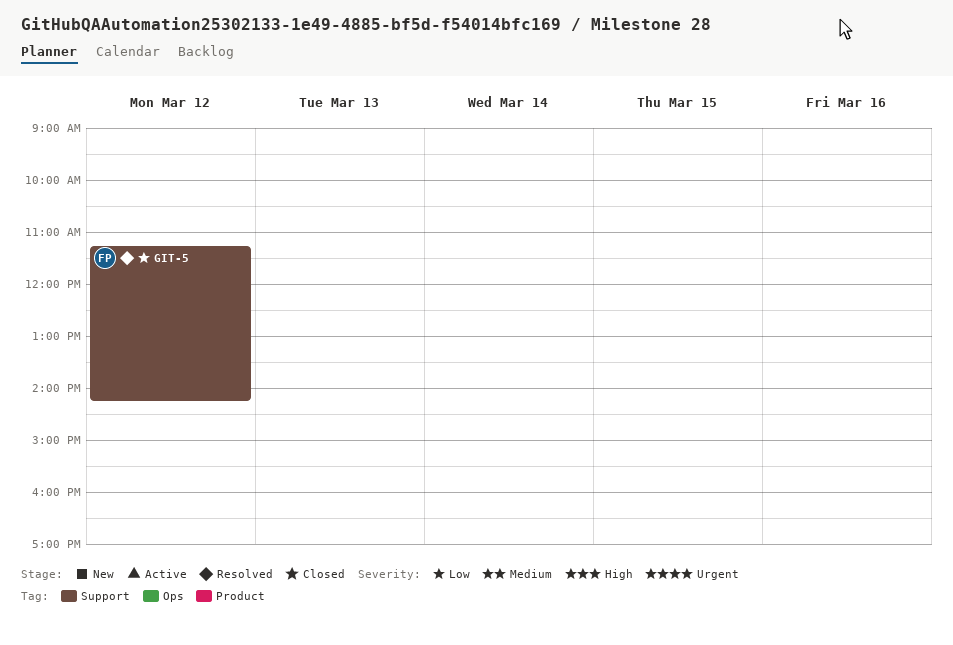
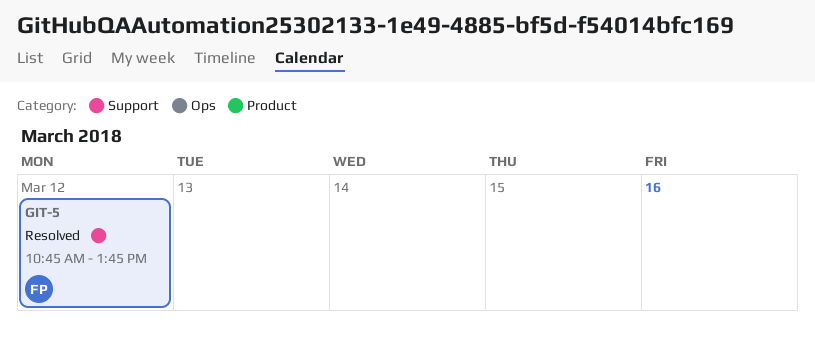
GIT-5, begins: 11:15 -> 10:45
GIT-5, ends: 14:15 -> 13:45

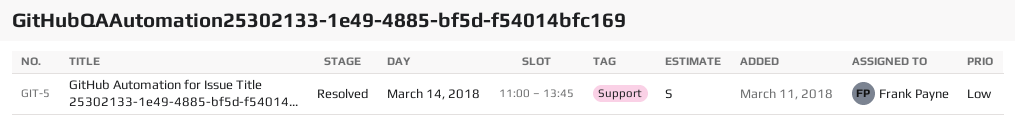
GIT-5, day: Mar 12 -> Mar 14
GIT-5, begins: 10:45 -> 11:00

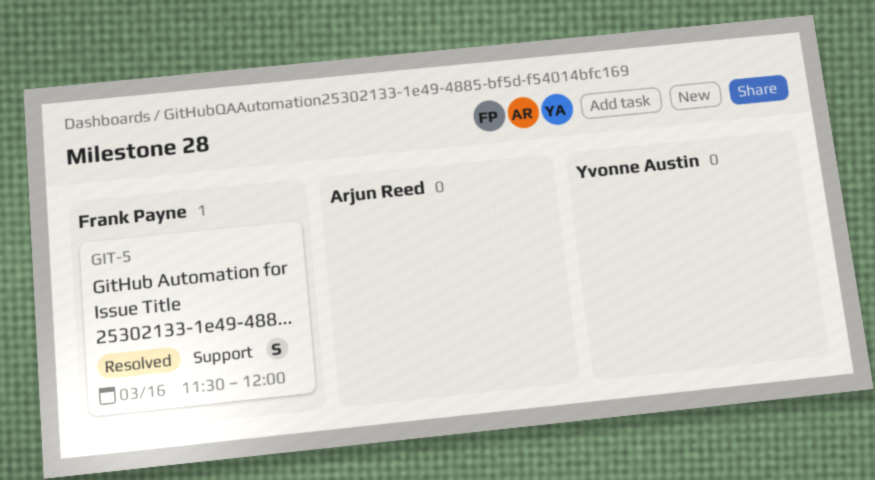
GIT-5, day: Mar 14 -> Mar 16
GIT-5, begins: 11:00 -> 11:30
GIT-5, ends: 13:45 -> 12:00

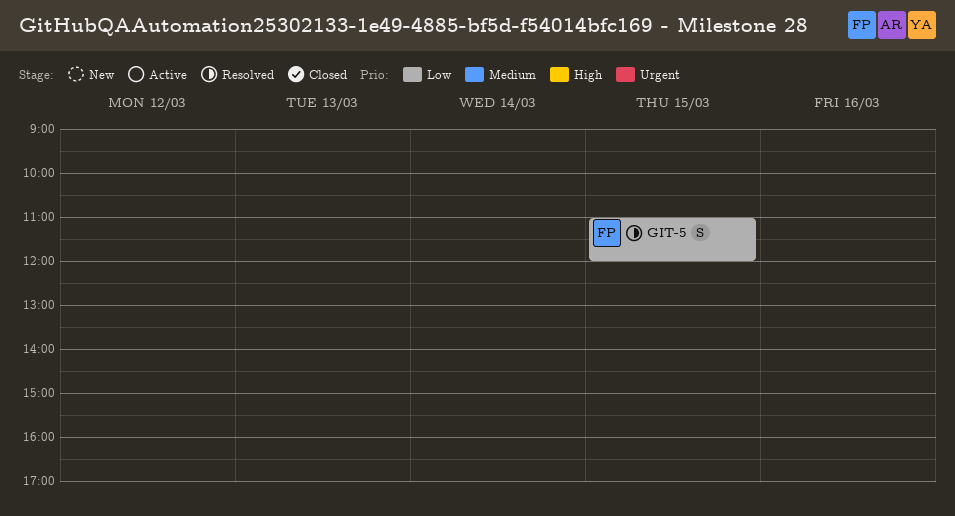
GIT-5, day: Mar 16 -> Mar 15
GIT-5, begins: 11:30 -> 11:00

